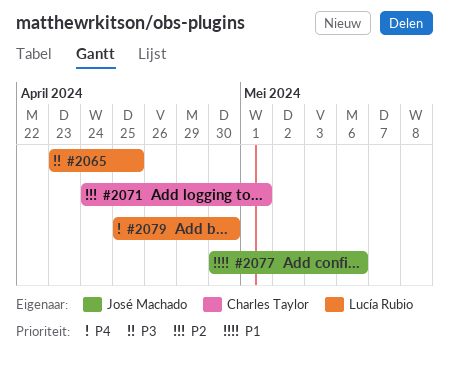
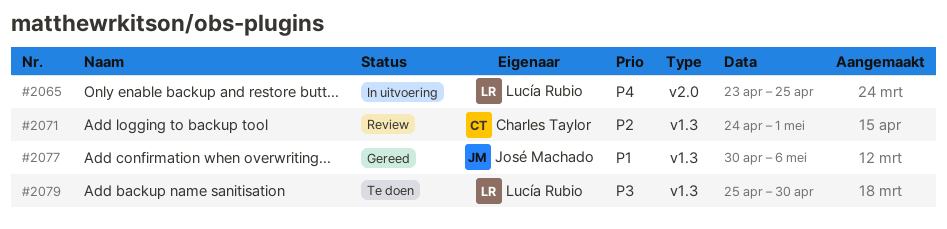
#2065, priority: P3 -> P4
#2079, priority: P4 -> P3

